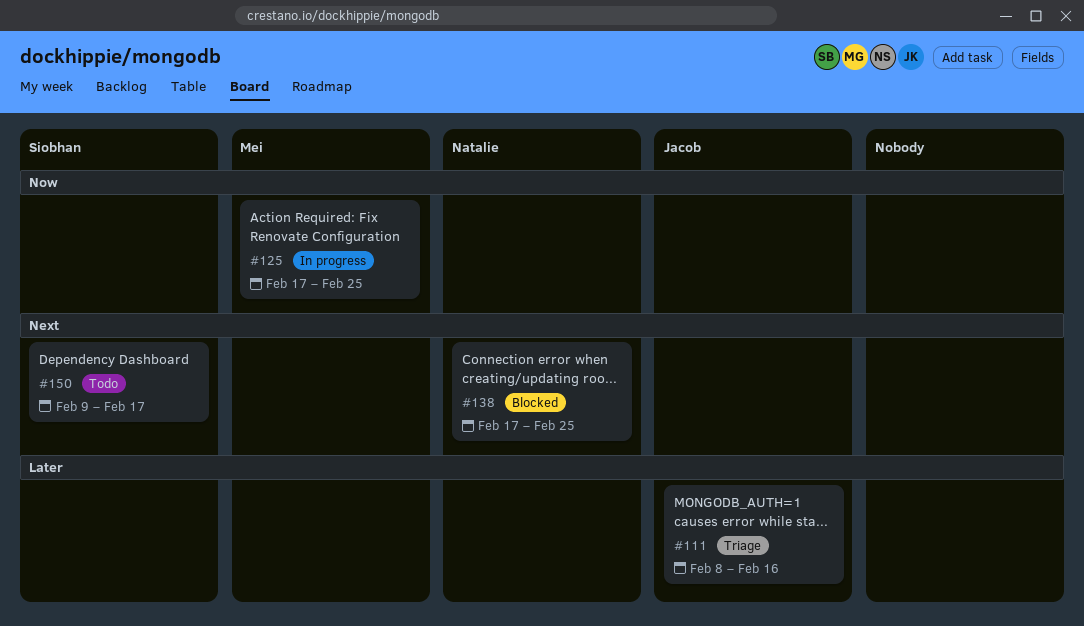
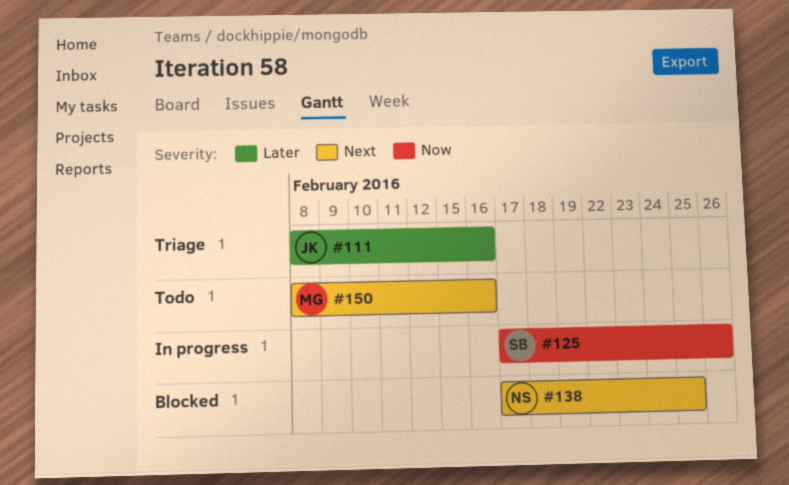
#125, owner: Mei -> Siobhan
#125, due: Feb 25 -> Feb 26
#150, owner: Siobhan -> Mei
#150, start: Feb 9 -> Feb 8
#150, due: Feb 17 -> Feb 16

